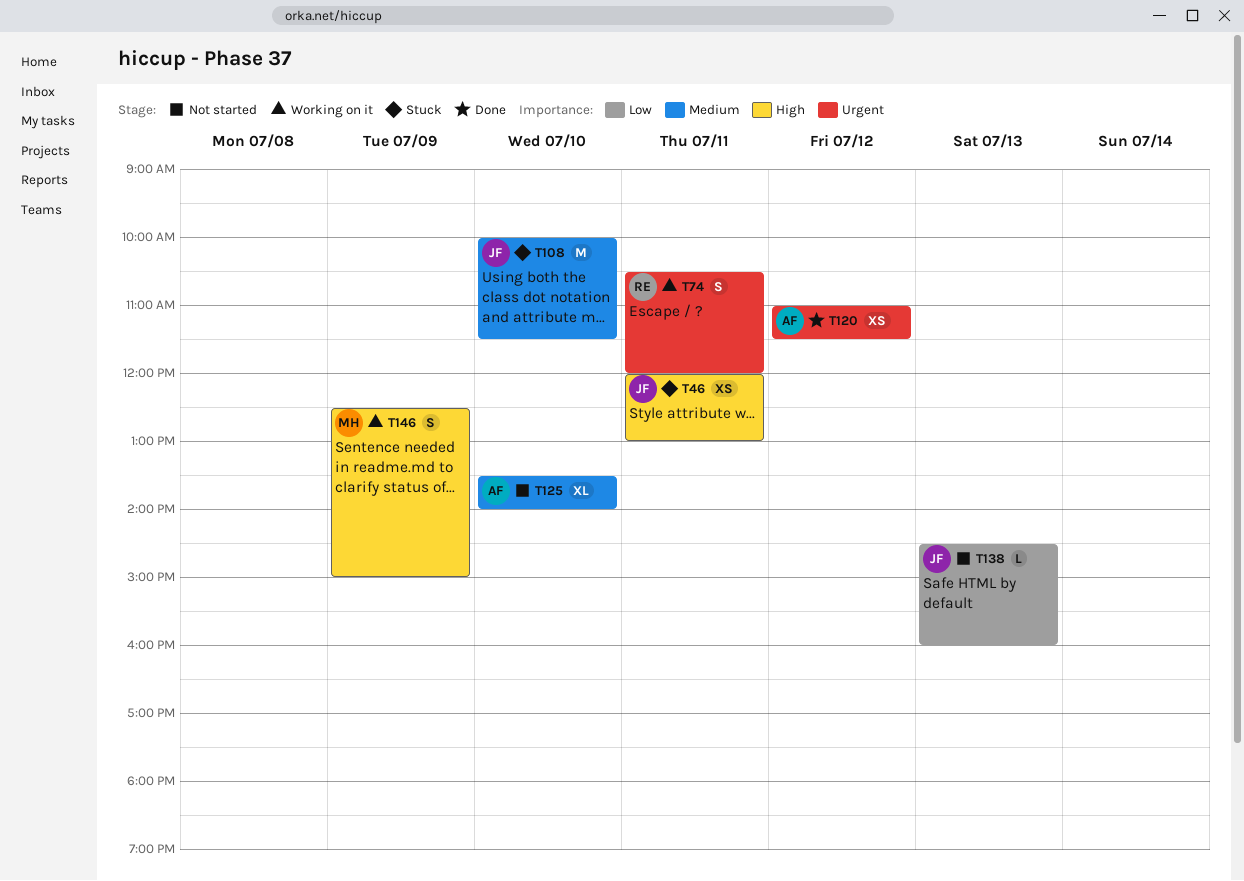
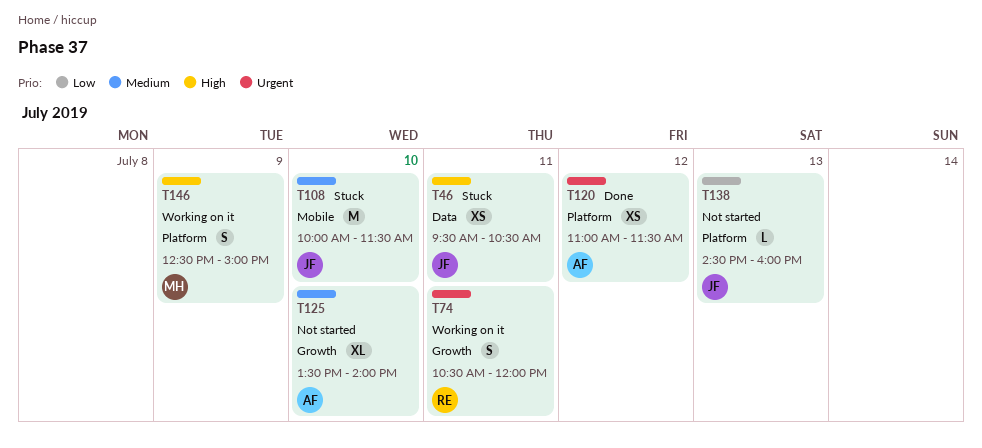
T46, begins: 12:00 -> 09:30
T46, ends: 13:00 -> 10:30

